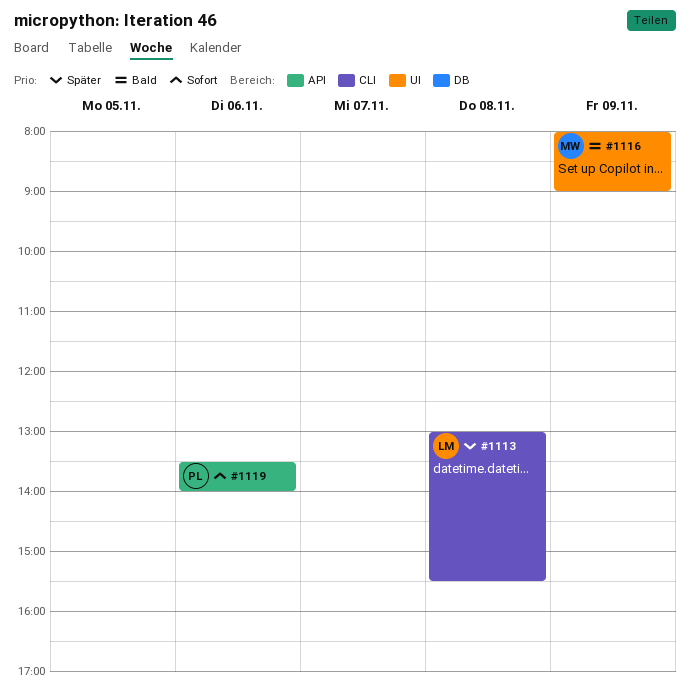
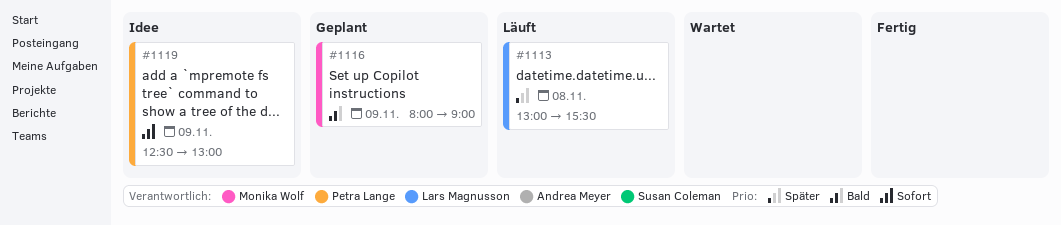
#1119, day: Nov 6 -> Nov 9
#1119, begins: 13:30 -> 12:30
#1119, ends: 14:00 -> 13:00

